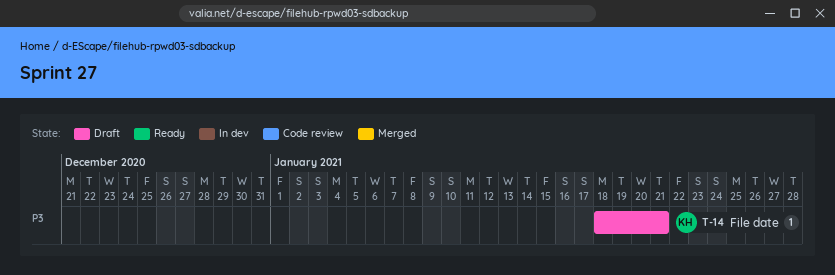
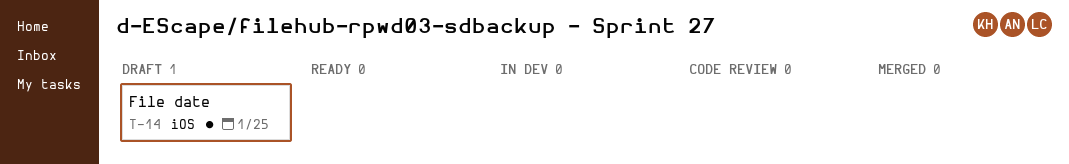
T-14, due: Jan 21 -> Jan 25

